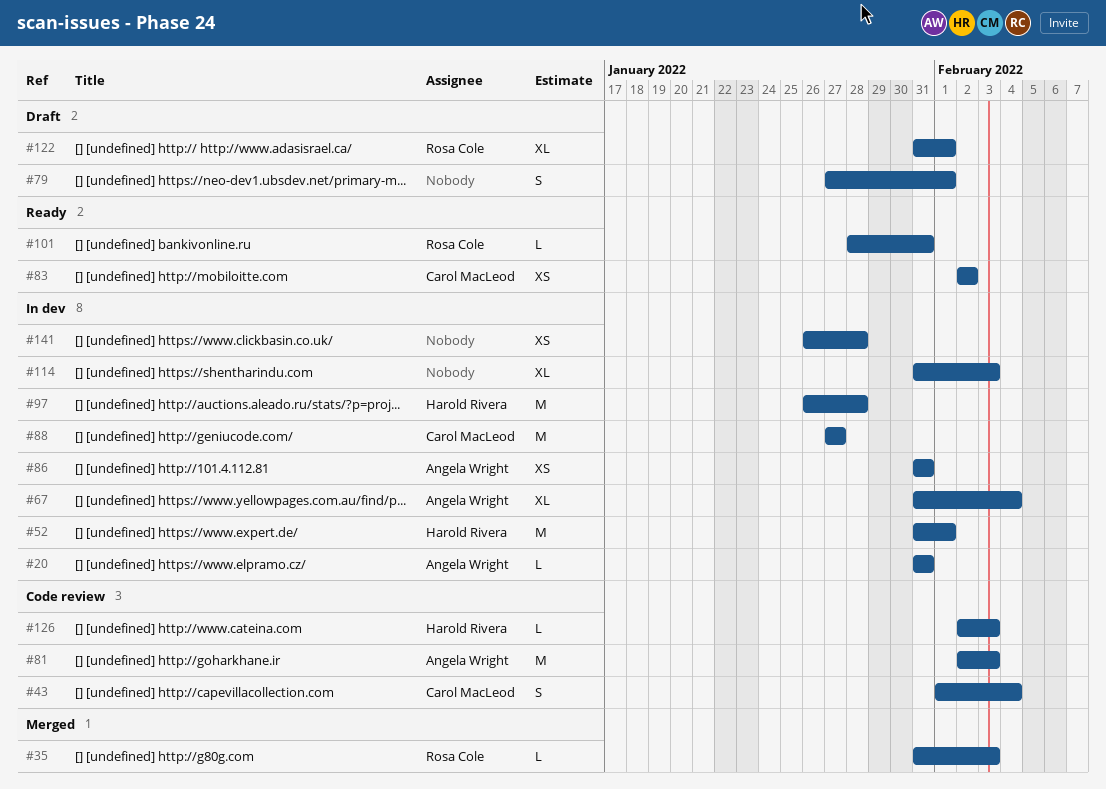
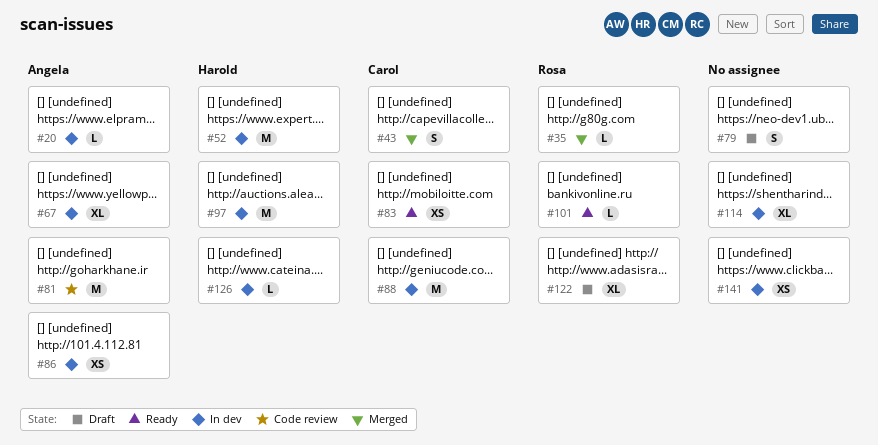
#43, status: Code review -> Merged
#126, status: Code review -> In dev

